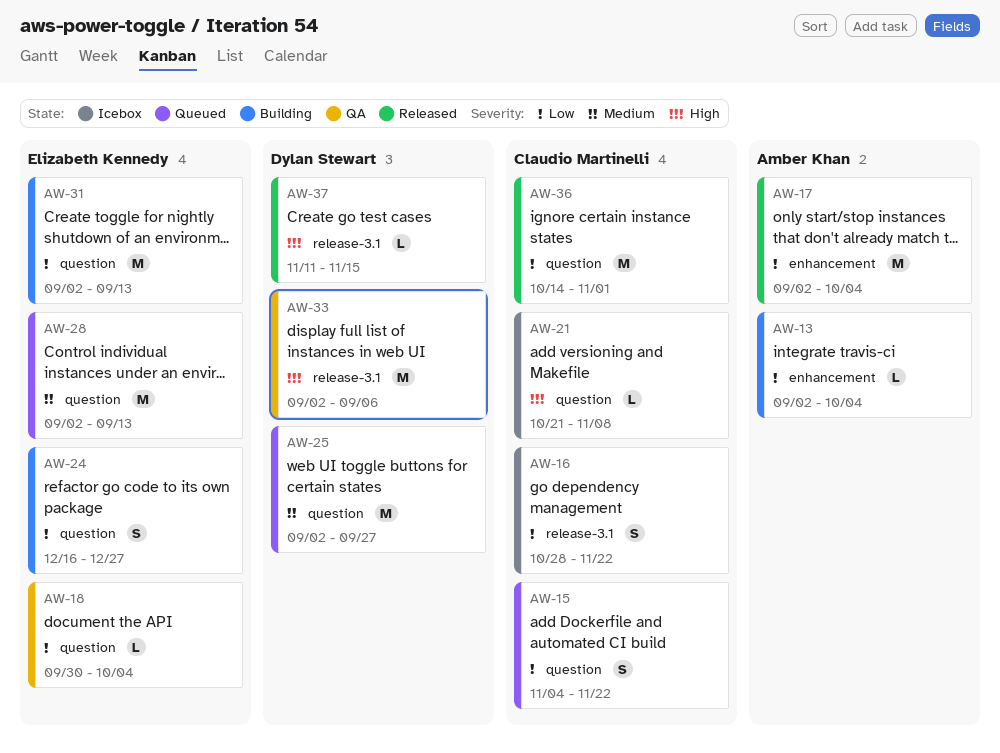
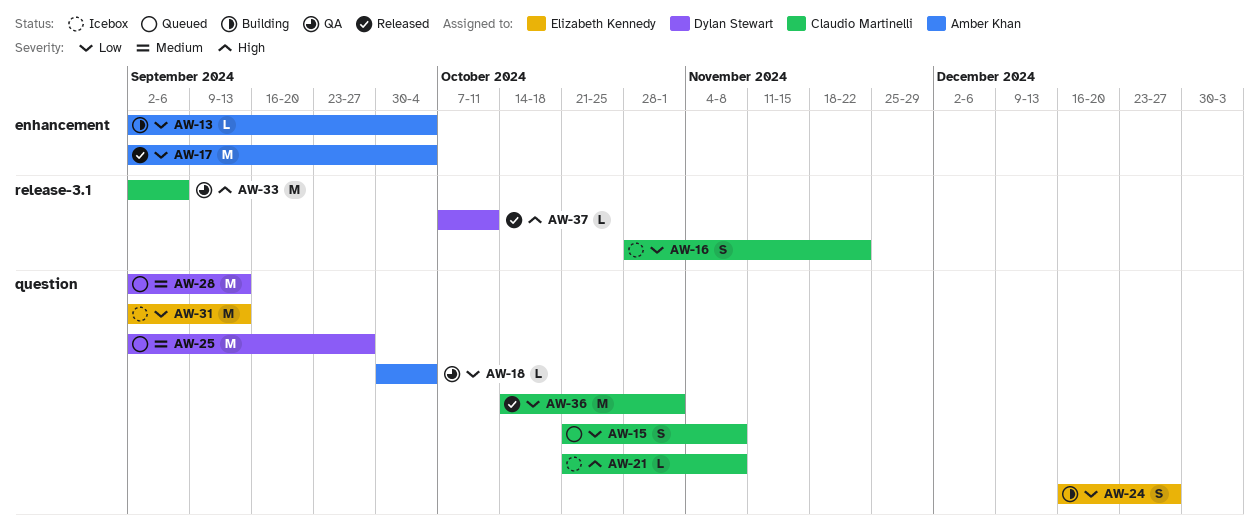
AW-15, start: Nov 4 -> Oct 21
AW-15, due: Nov 22 -> Nov 8
AW-18, owner: Elizabeth Kennedy -> Amber Khan
AW-28, owner: Elizabeth Kennedy -> Dylan Stewart
AW-31, status: Building -> Icebox
AW-33, owner: Dylan Stewart -> Claudio Martinelli
AW-37, start: Nov 11 -> Oct 7
AW-37, due: Nov 15 -> Oct 11

